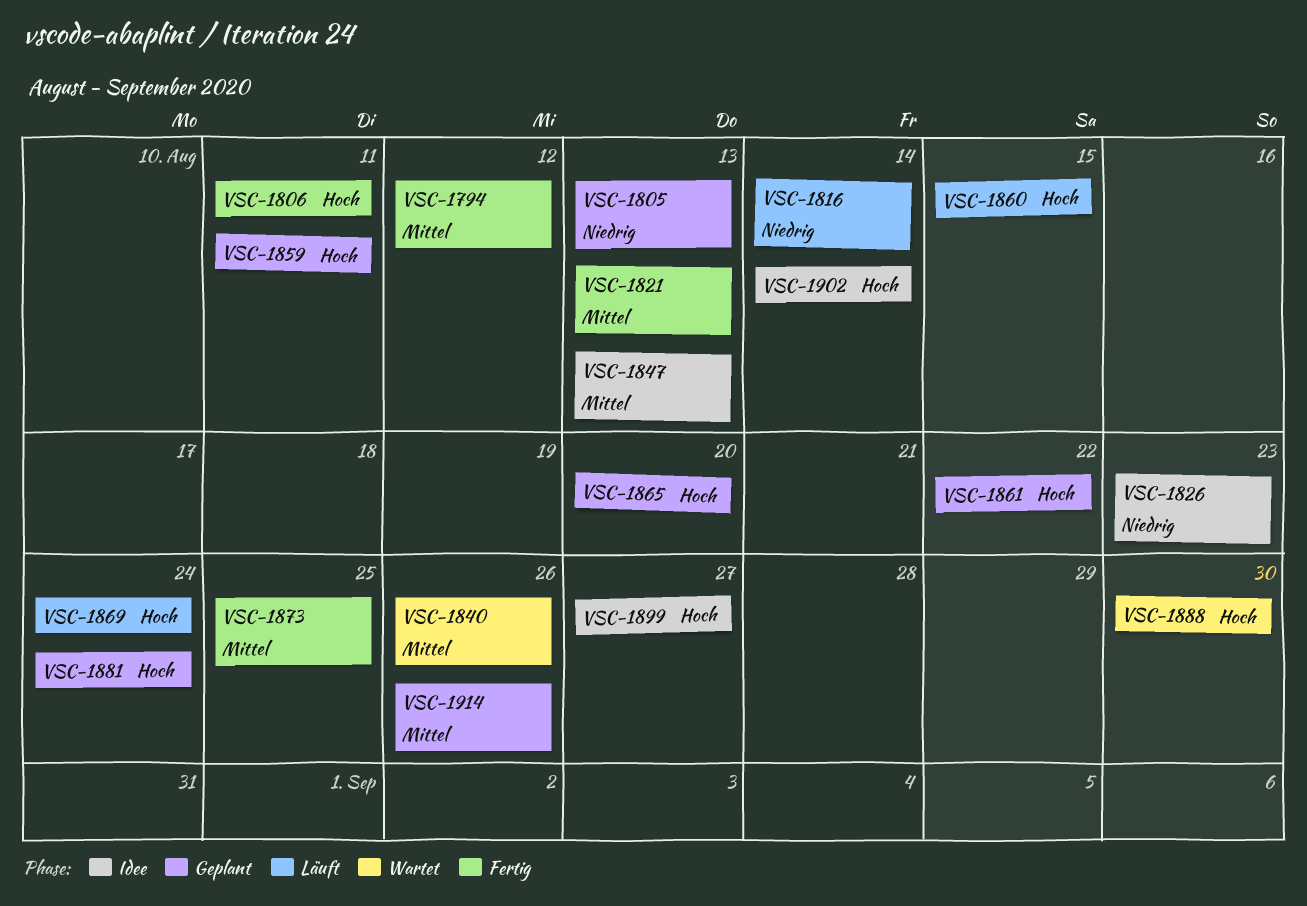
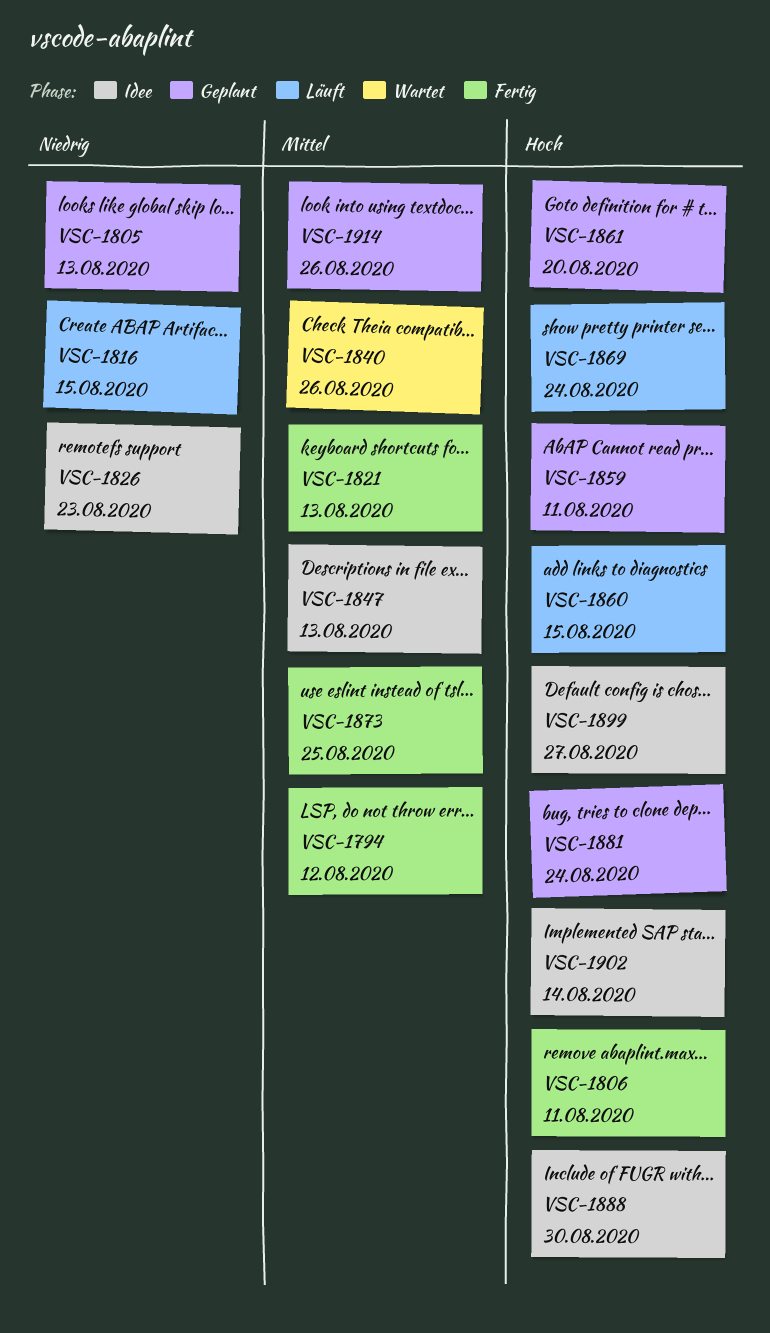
VSC-1816, due: Aug 14 -> Aug 15
VSC-1861, due: Aug 22 -> Aug 20
VSC-1865: present -> none
VSC-1888, status: Wartet -> Idee

